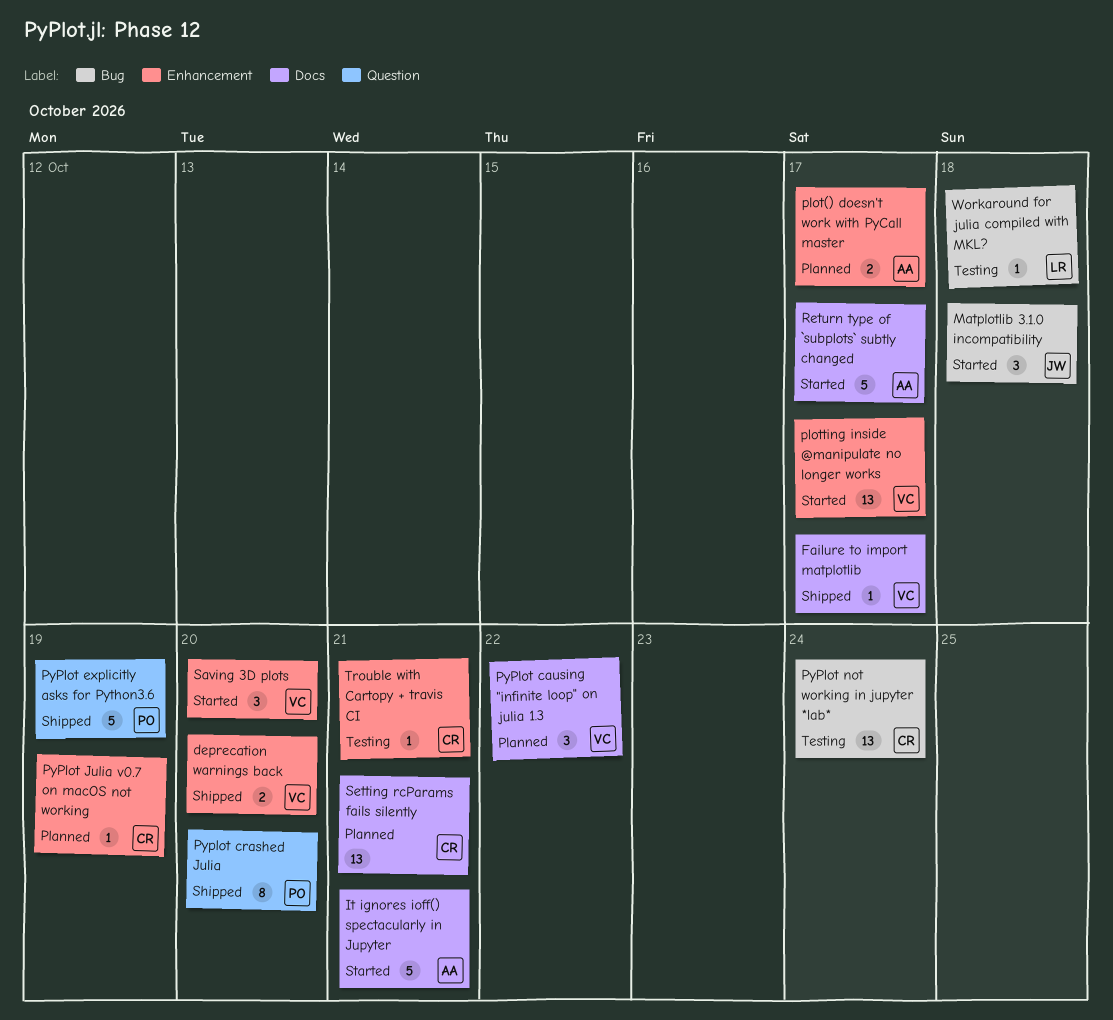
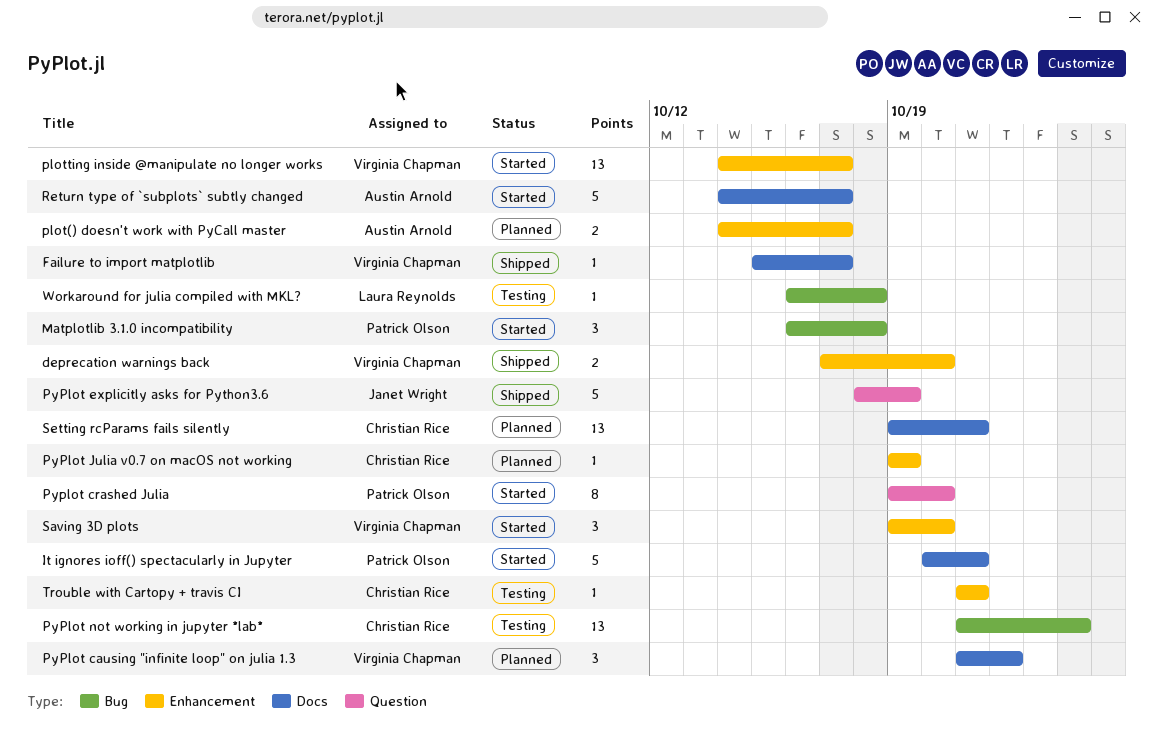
It ignores ioff() spectacularly in Jupyter, owner: Austin Arnold -> Patrick Olson
Matplotlib 3.1.0 incompatibility, owner: Janet Wright -> Patrick Olson
Pyplot crashed Julia, status: Shipped -> Started
PyPlot explicitly asks for Python3.6, owner: Patrick Olson -> Janet Wright

